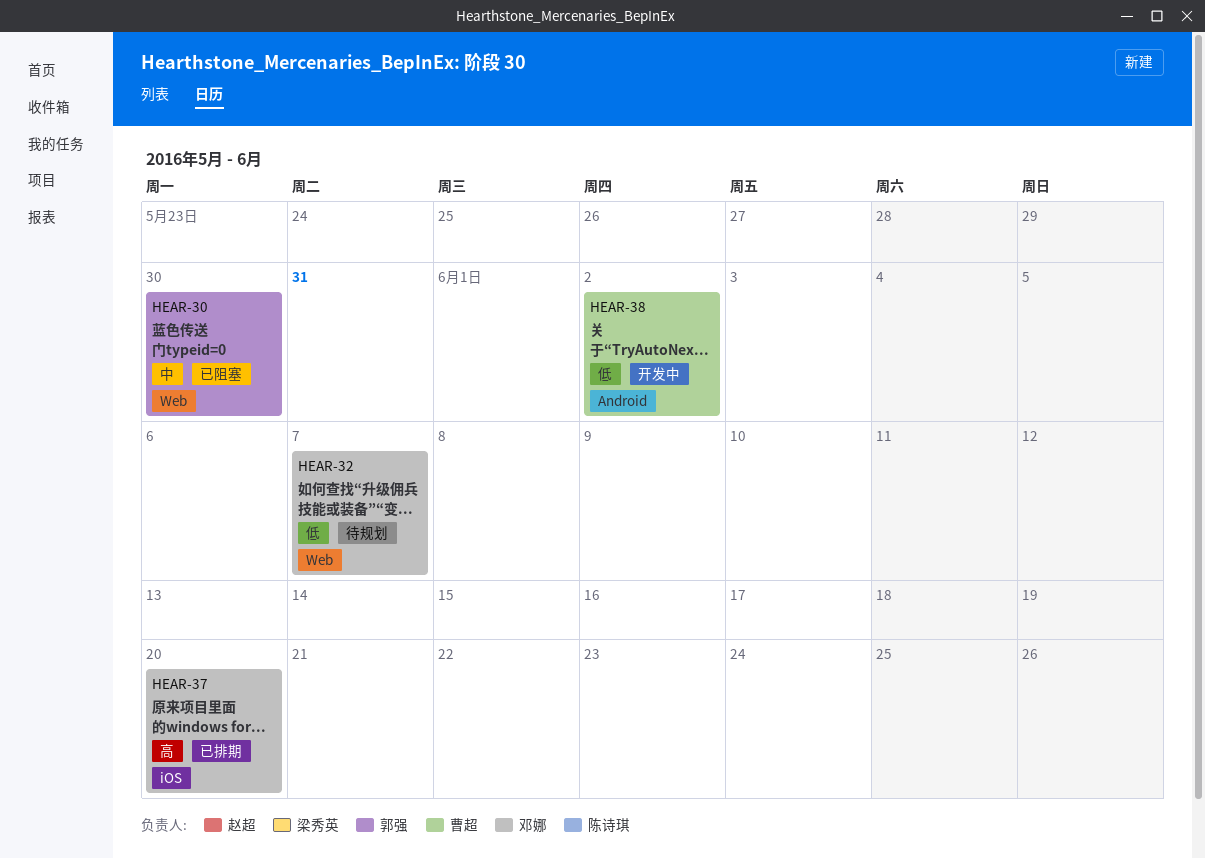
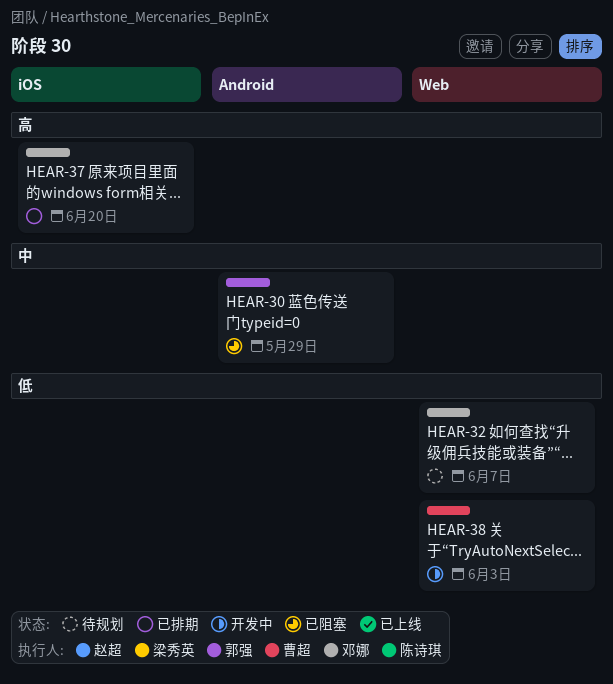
HEAR-30, label: Web -> Android
HEAR-30, due: May 30 -> May 29
HEAR-38, label: Android -> Web
HEAR-38, due: Jun 2 -> Jun 3

